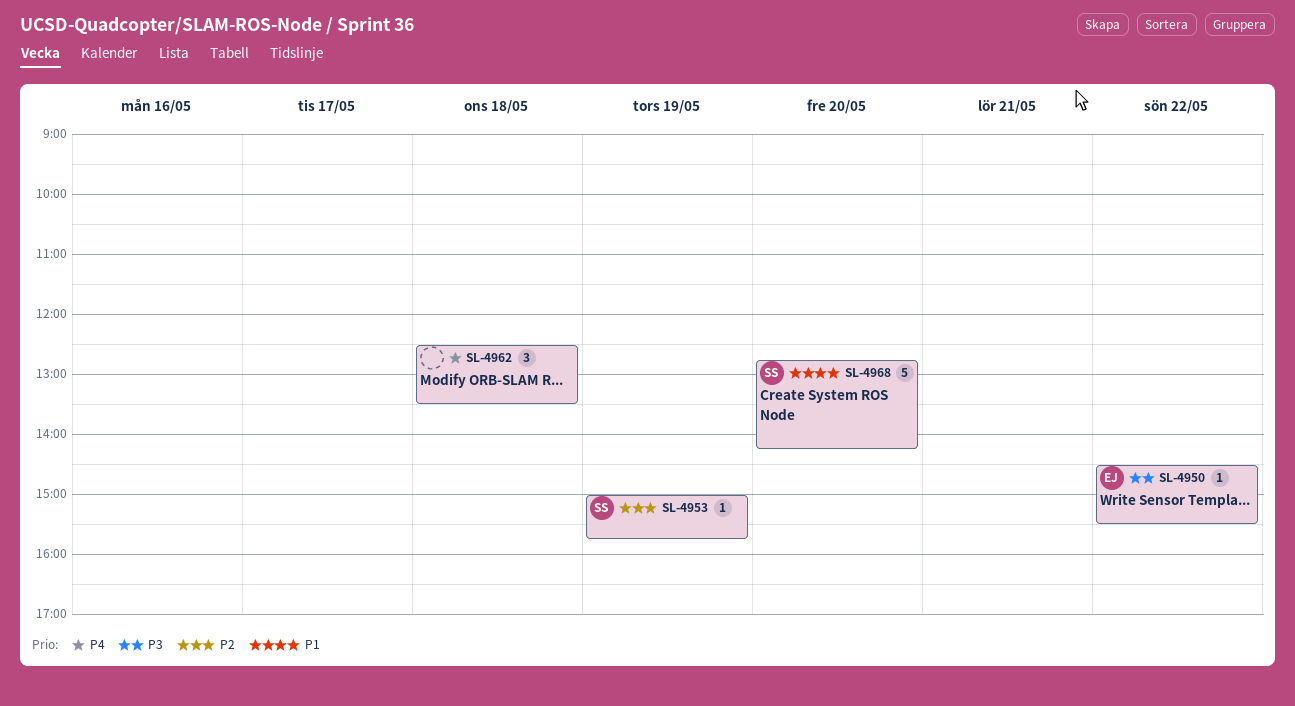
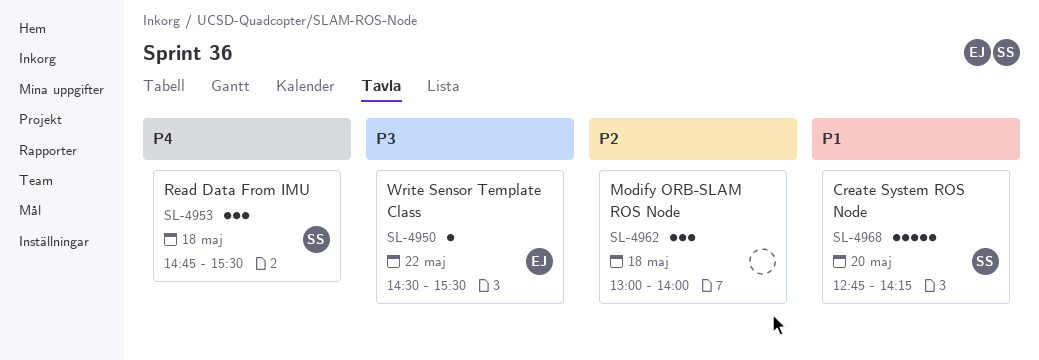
SL-4953, priority: P2 -> P4
SL-4953, estimate: 1 -> 3
SL-4953, day: May 19 -> May 18
SL-4953, begins: 15:00 -> 14:45
SL-4953, ends: 15:45 -> 15:30
SL-4962, priority: P4 -> P2
SL-4962, begins: 12:30 -> 13:00
SL-4962, ends: 13:30 -> 14:00

